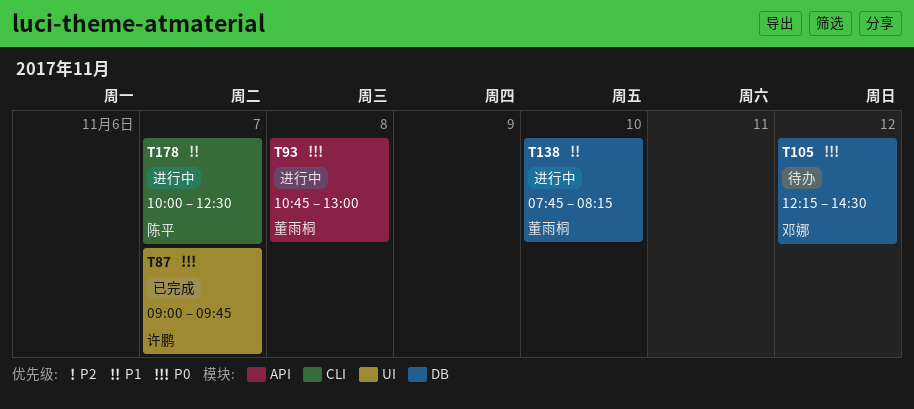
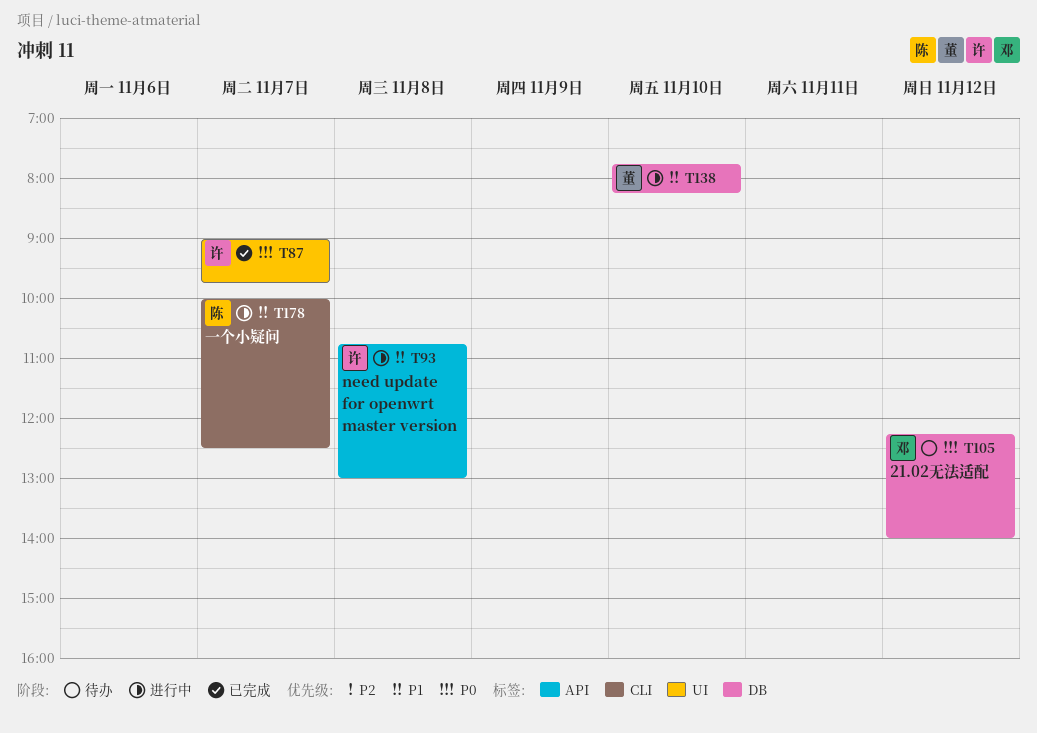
T93, owner: 董雨桐 -> 许鹏
T93, priority: P0 -> P1
T105, ends: 14:30 -> 14:00

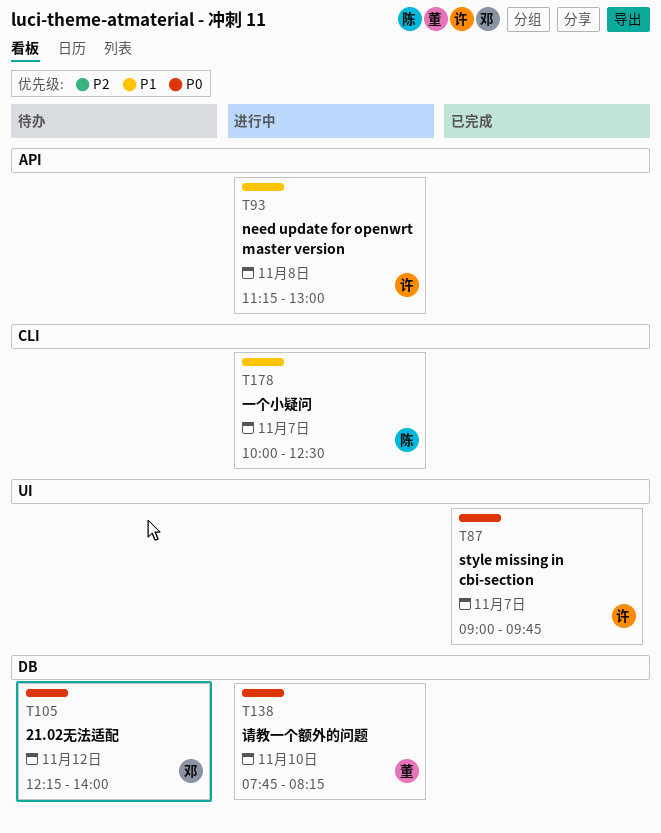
T93, begins: 10:45 -> 11:15
T138, priority: P1 -> P0

